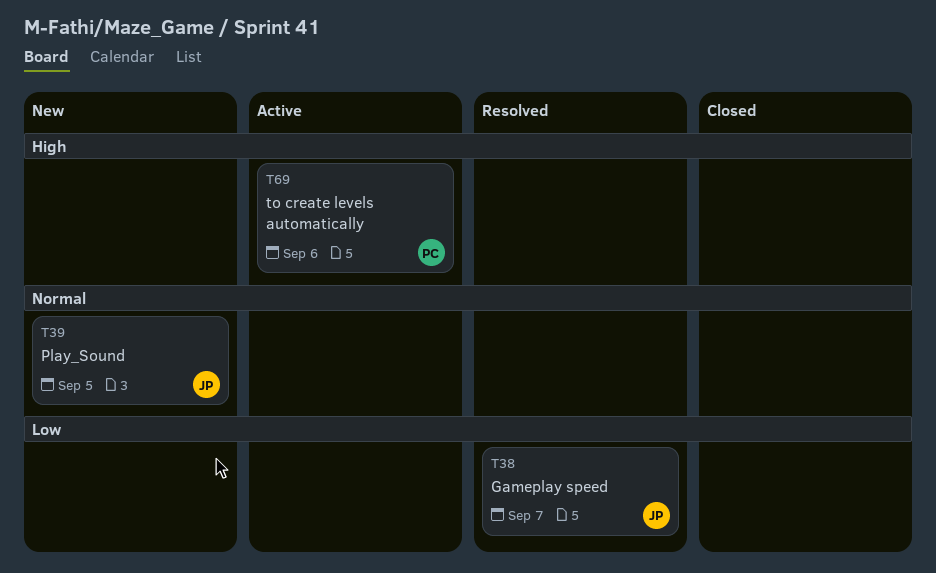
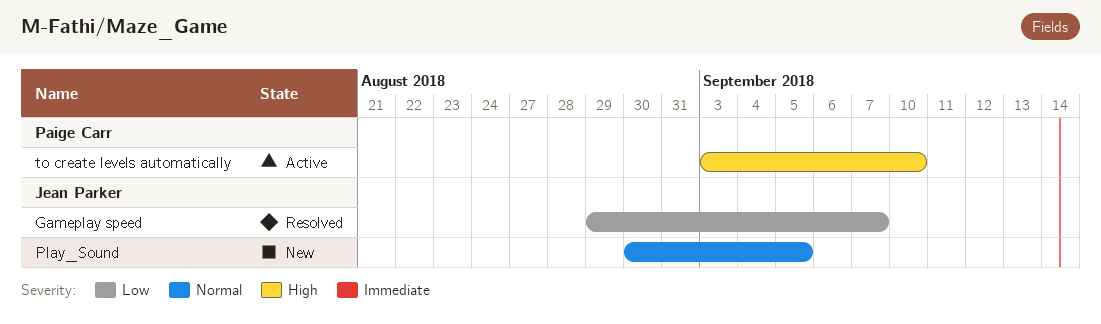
to create levels automatically, due: Sep 6 -> Sep 10

